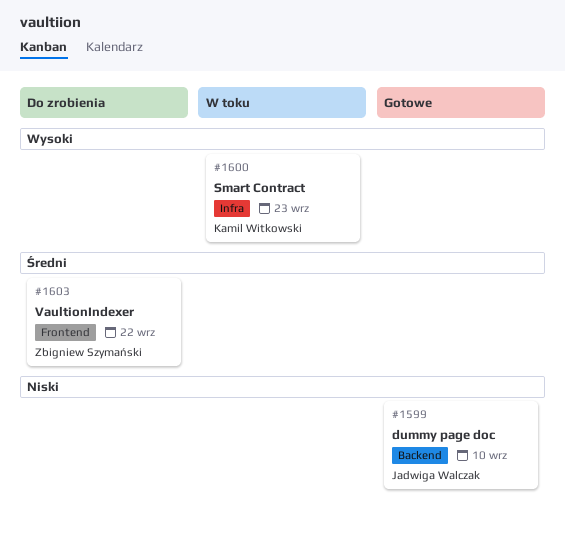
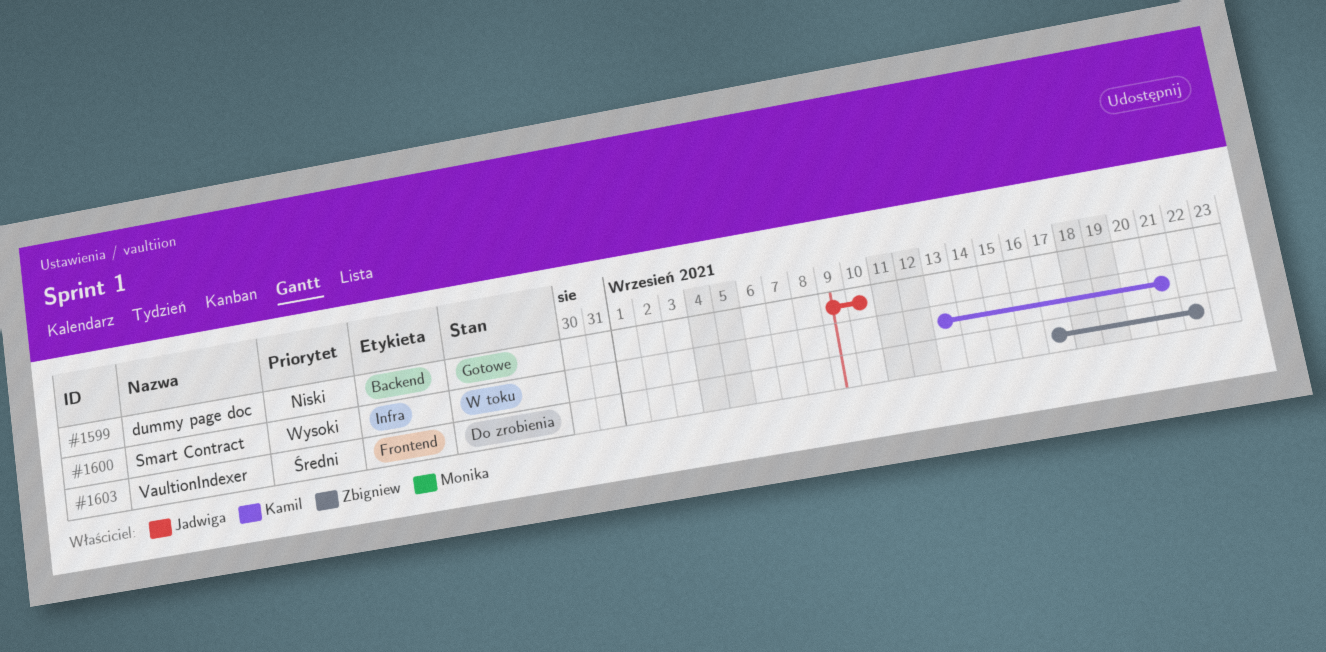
#1600, due: Sep 23 -> Sep 21

